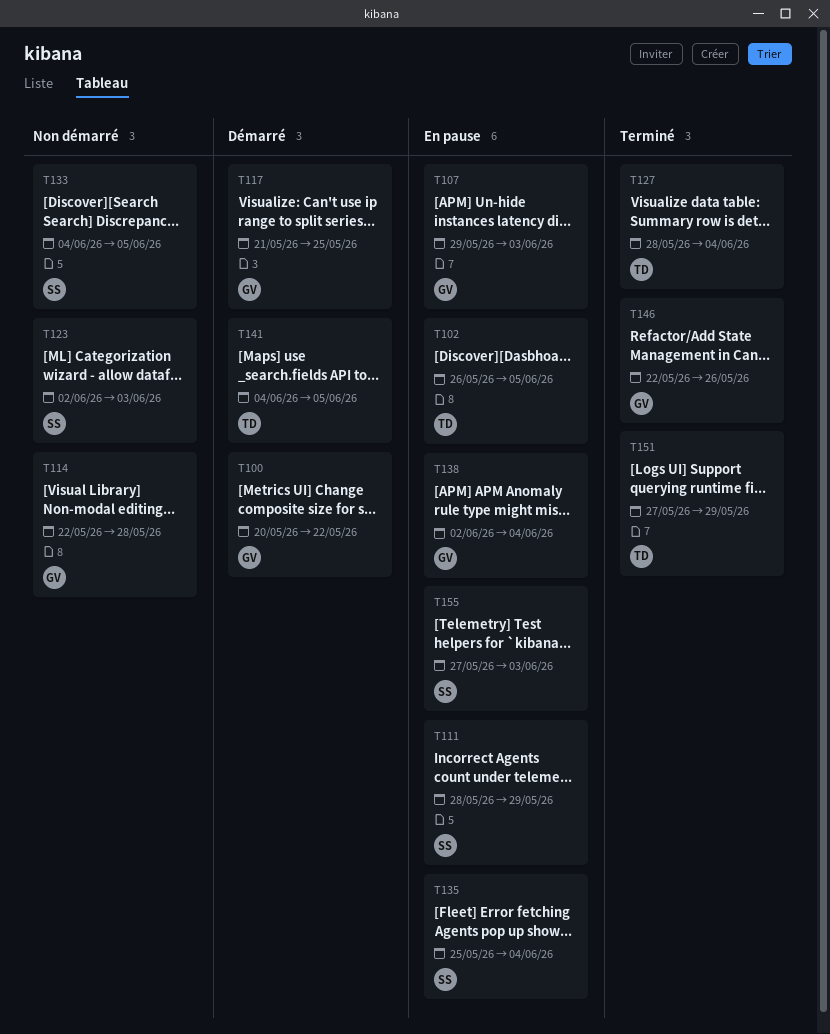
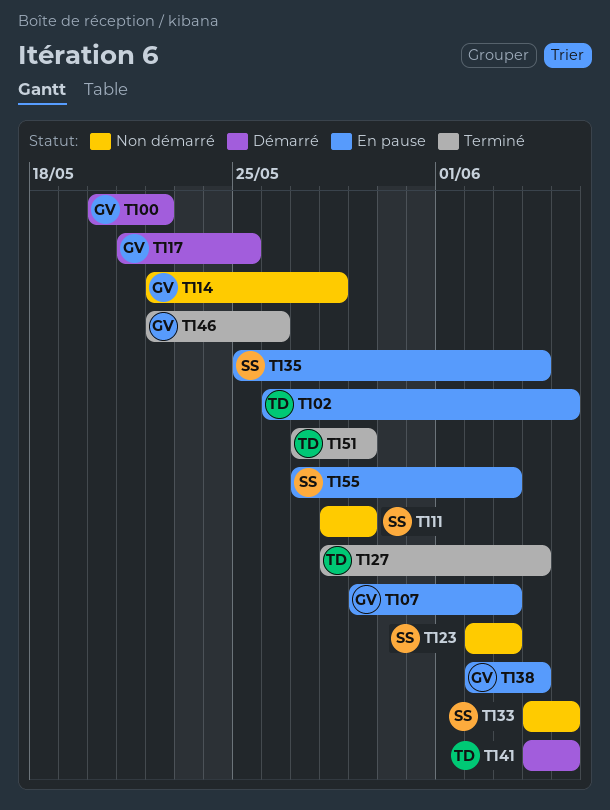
T111, status: En pause -> Non démarré

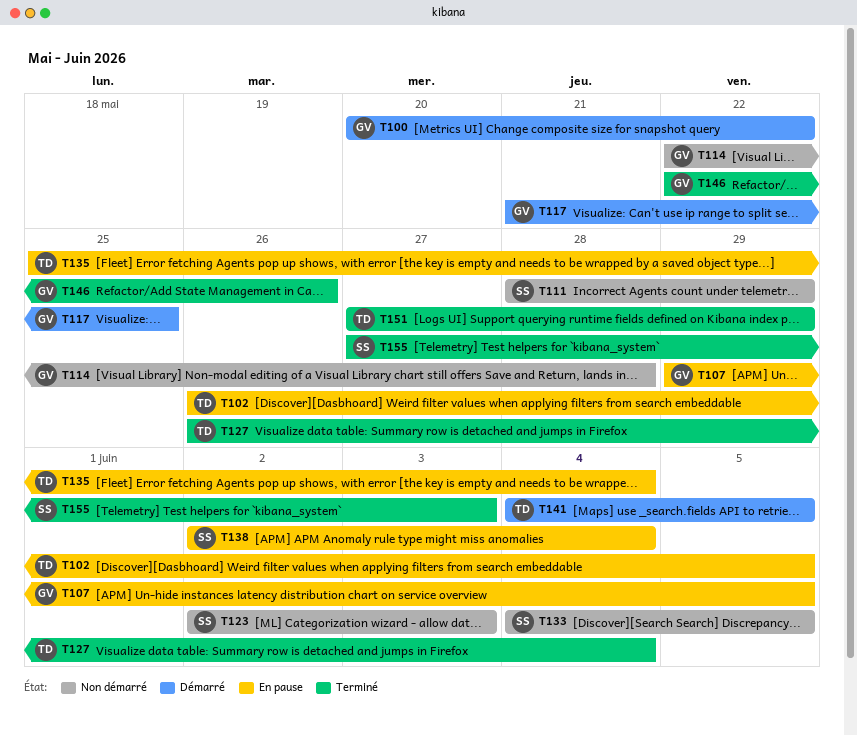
T107, due: Jun 3 -> Jun 5
T127, start: May 28 -> May 26
T135, owner: SS -> TD
T138, owner: GV -> SS
T155, status: En pause -> Terminé

